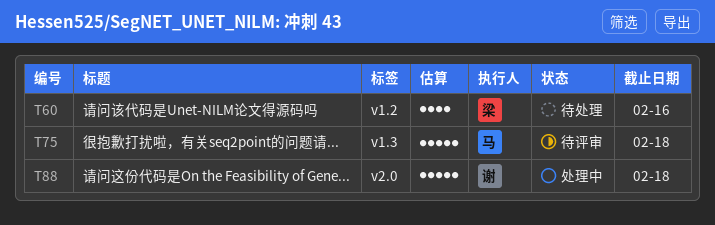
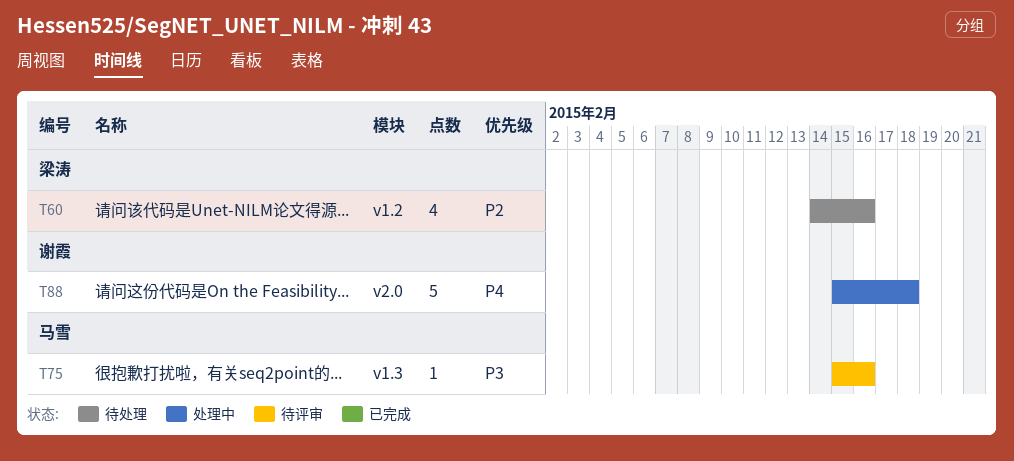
T75, estimate: 5 -> 1
T75, due: Feb 18 -> Feb 16

